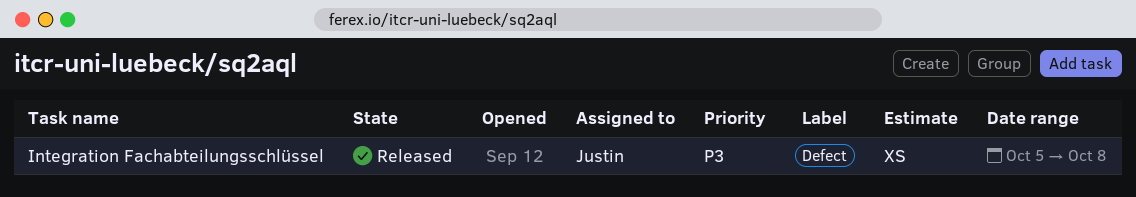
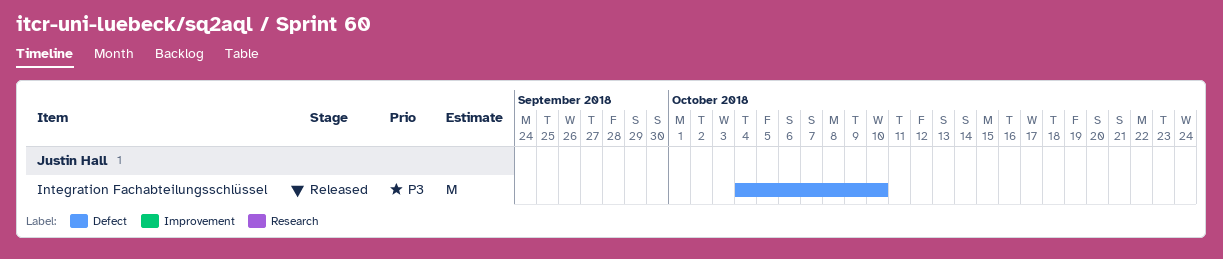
Integration Fachabteilungsschlüssel, estimate: XS -> M
Integration Fachabteilungsschlüssel, start: Oct 5 -> Oct 4
Integration Fachabteilungsschlüssel, due: Oct 8 -> Oct 10

